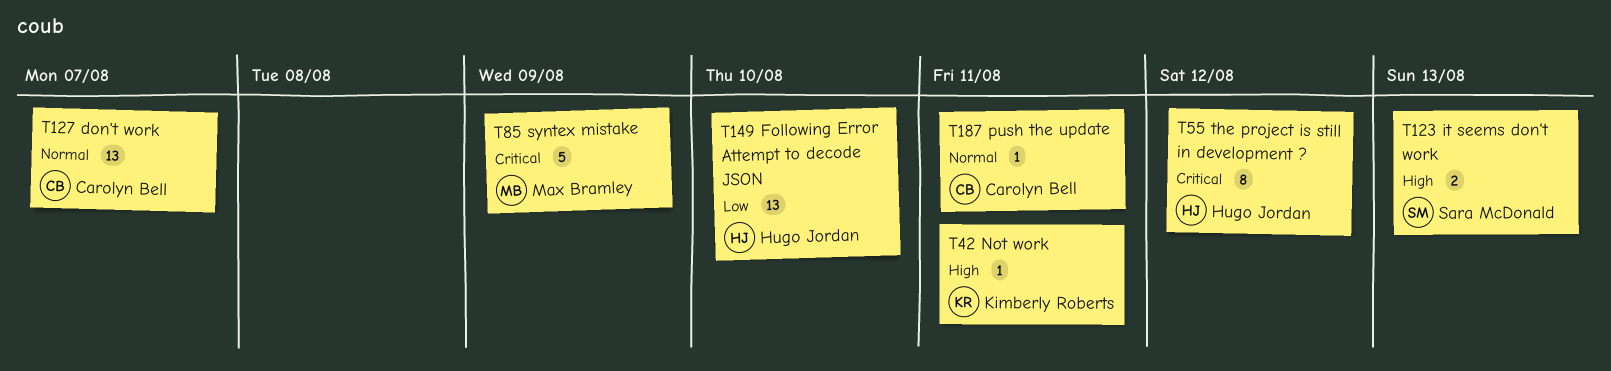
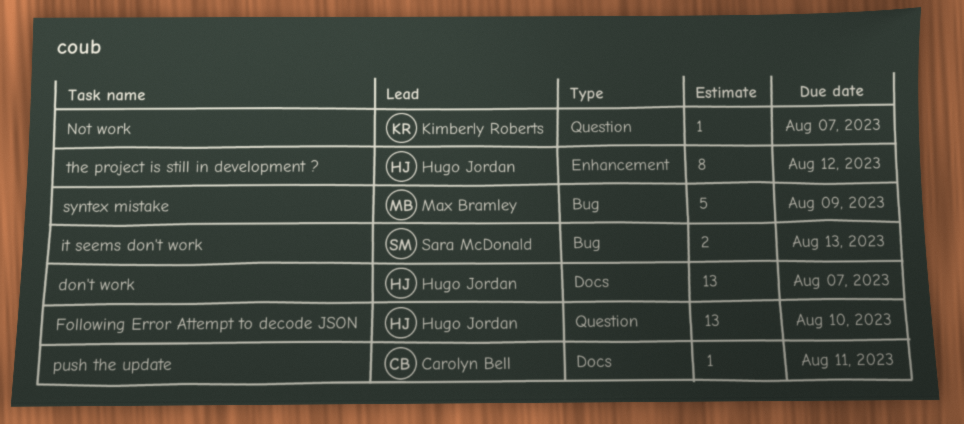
don't work, owner: Carolyn Bell -> Hugo Jordan
Not work, due: Aug 11 -> Aug 7

